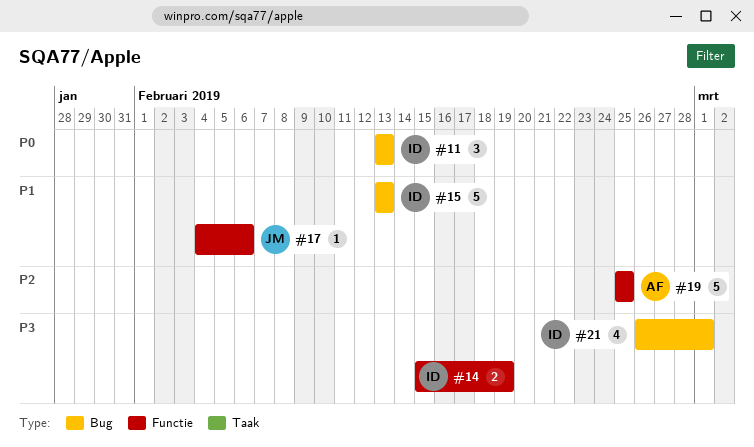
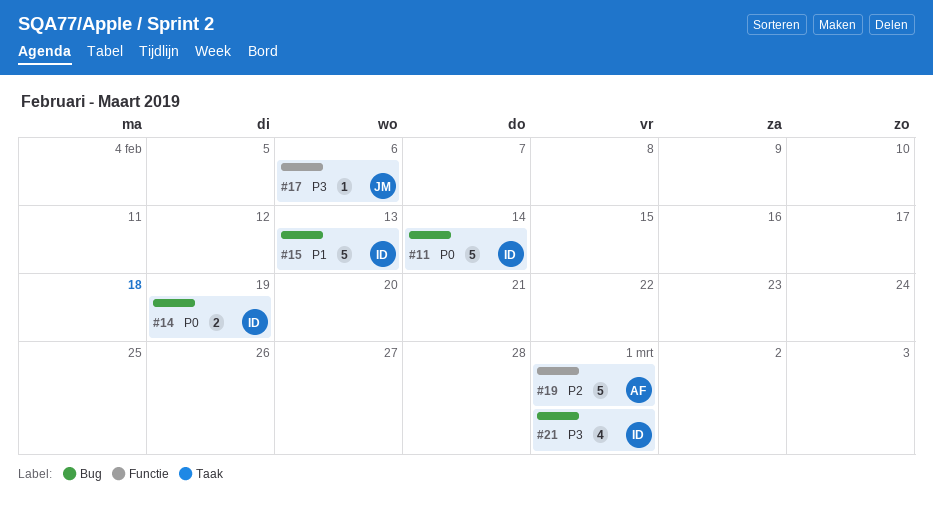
#11, estimate: 3 -> 5
#11, due: Feb 13 -> Feb 14
#14, priority: P3 -> P0
#14, label: Functie -> Bug
#17, priority: P1 -> P3
#19, due: Feb 25 -> Mar 1

